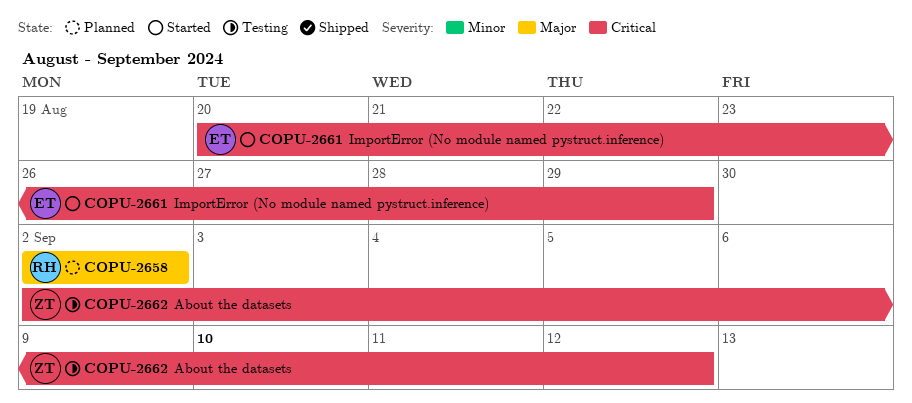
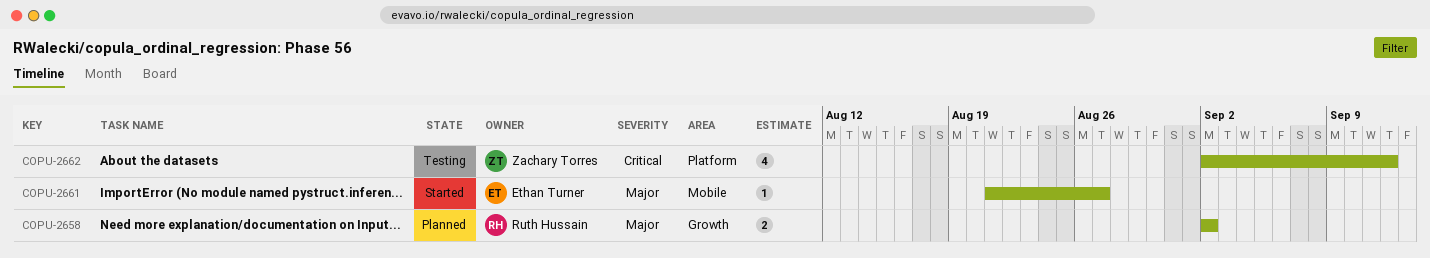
COPU-2661, priority: Critical -> Major
COPU-2661, start: Aug 20 -> Aug 21
COPU-2661, due: Aug 29 -> Aug 27

